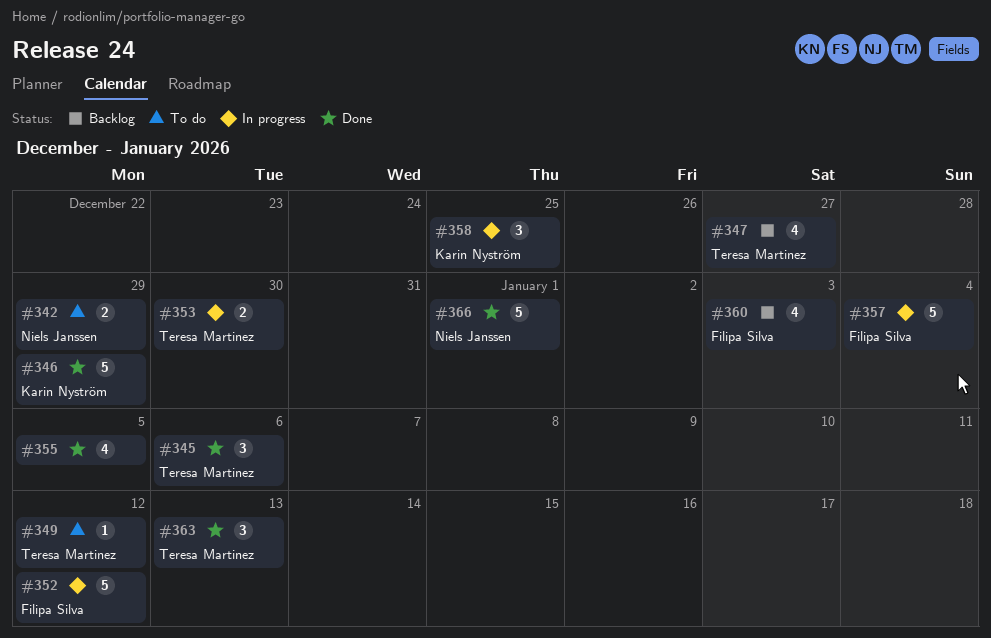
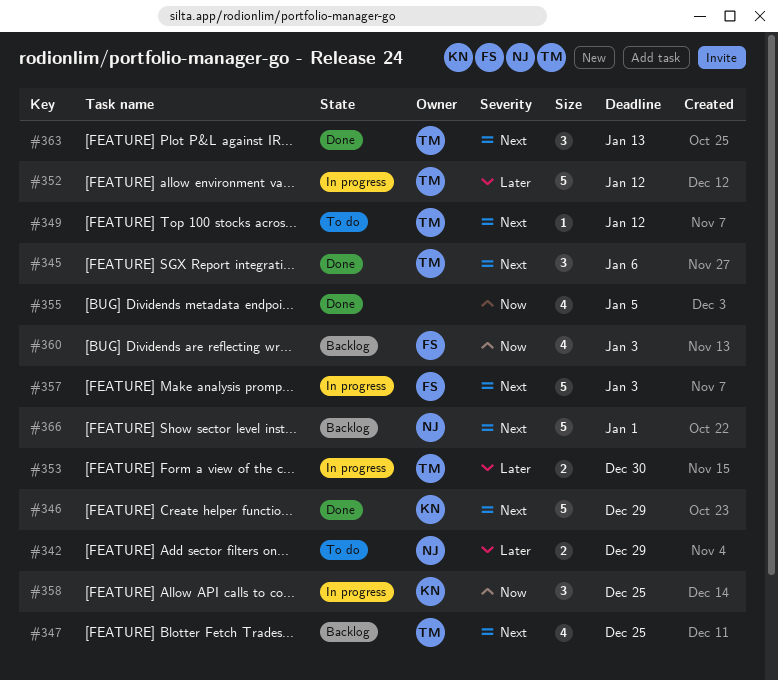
#347, due: Dec 27 -> Dec 25
#352, owner: Filipa Silva -> Teresa Martinez
#357, due: Jan 4 -> Jan 3
#366, status: Done -> Backlog

